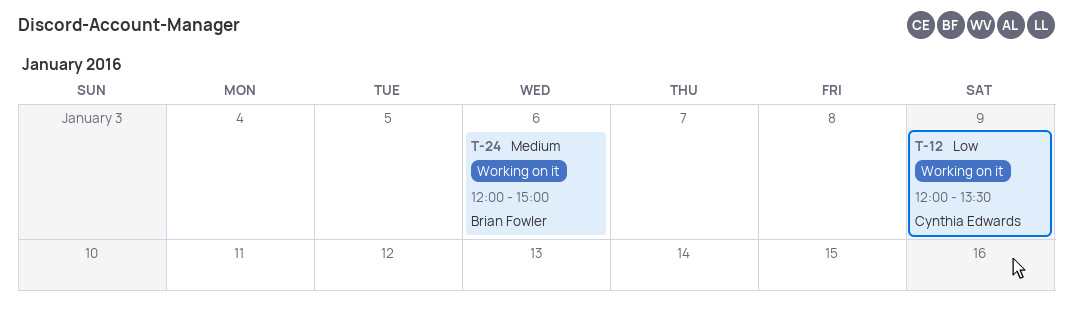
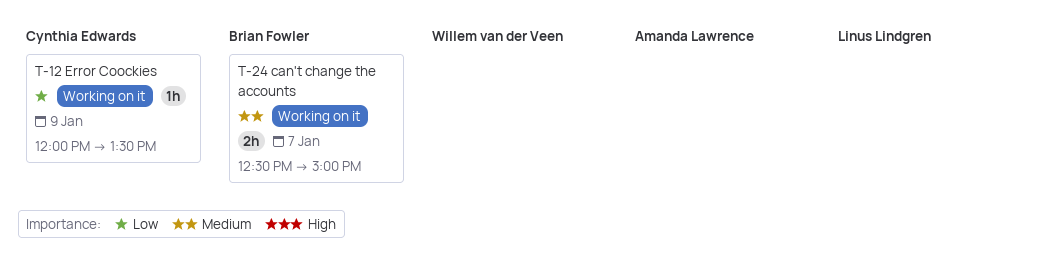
T-24, day: Jan 6 -> Jan 7
T-24, begins: 12:00 -> 12:30

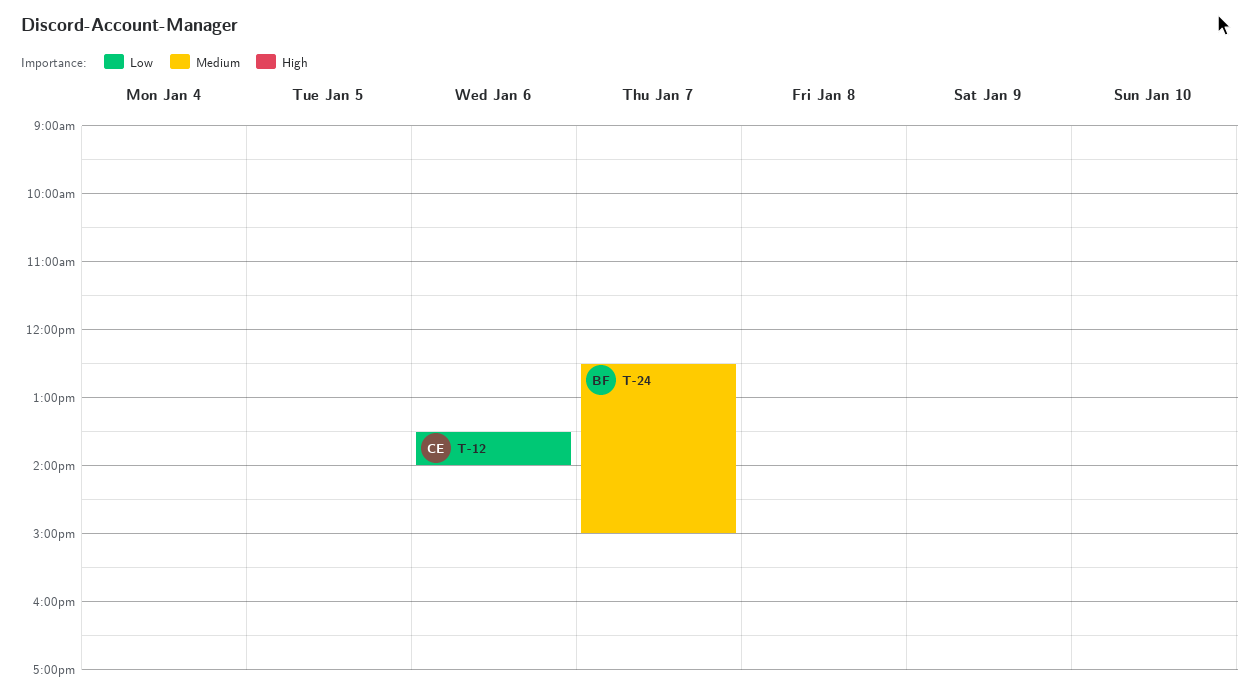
T-12, day: Jan 9 -> Jan 6
T-12, begins: 12:00 -> 13:30
T-12, ends: 13:30 -> 14:00

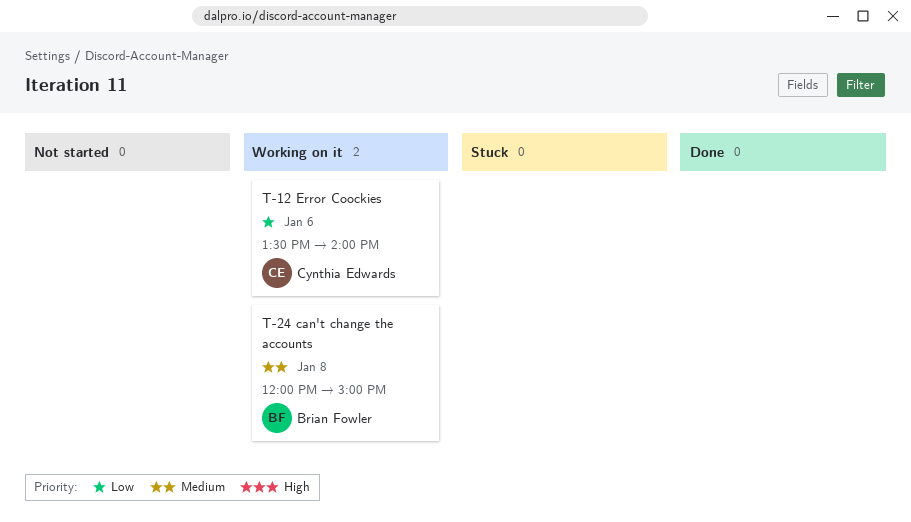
T-24, day: Jan 7 -> Jan 8
T-24, begins: 12:30 -> 12:00

